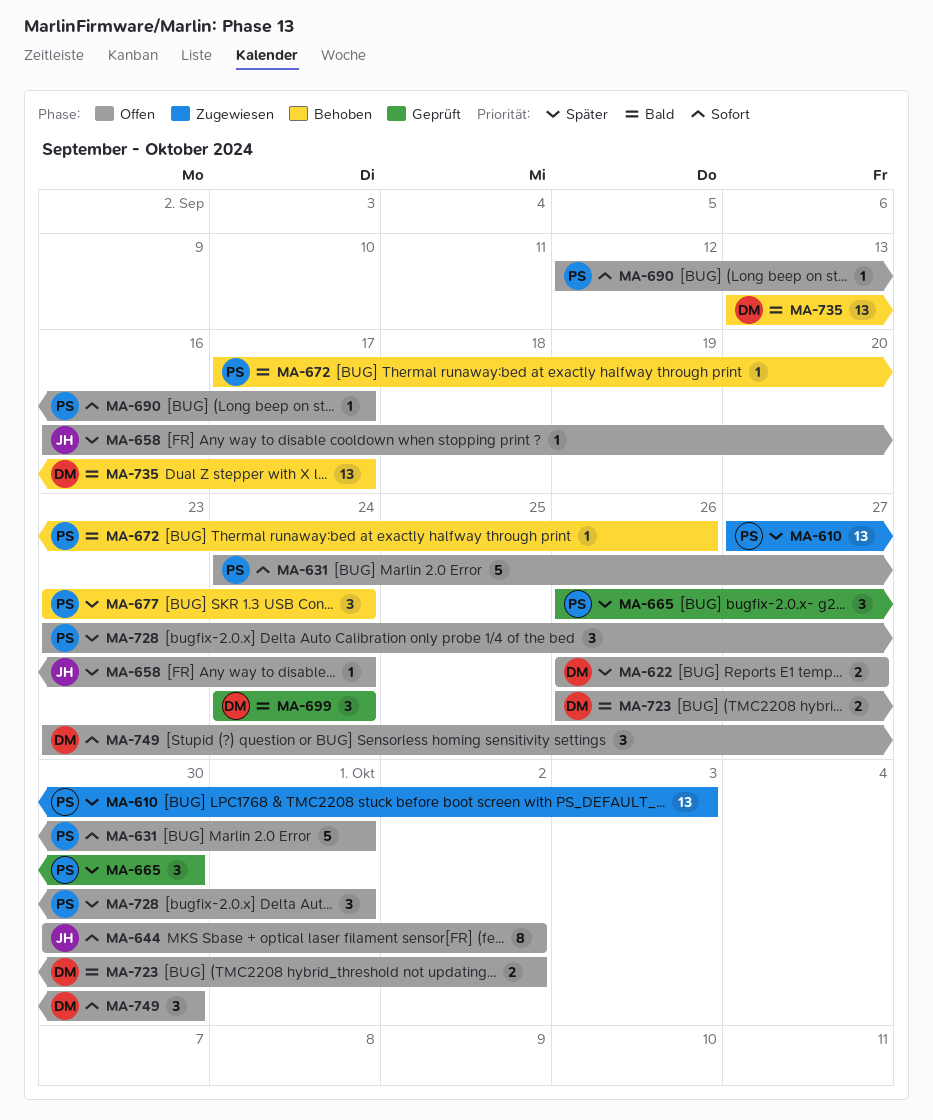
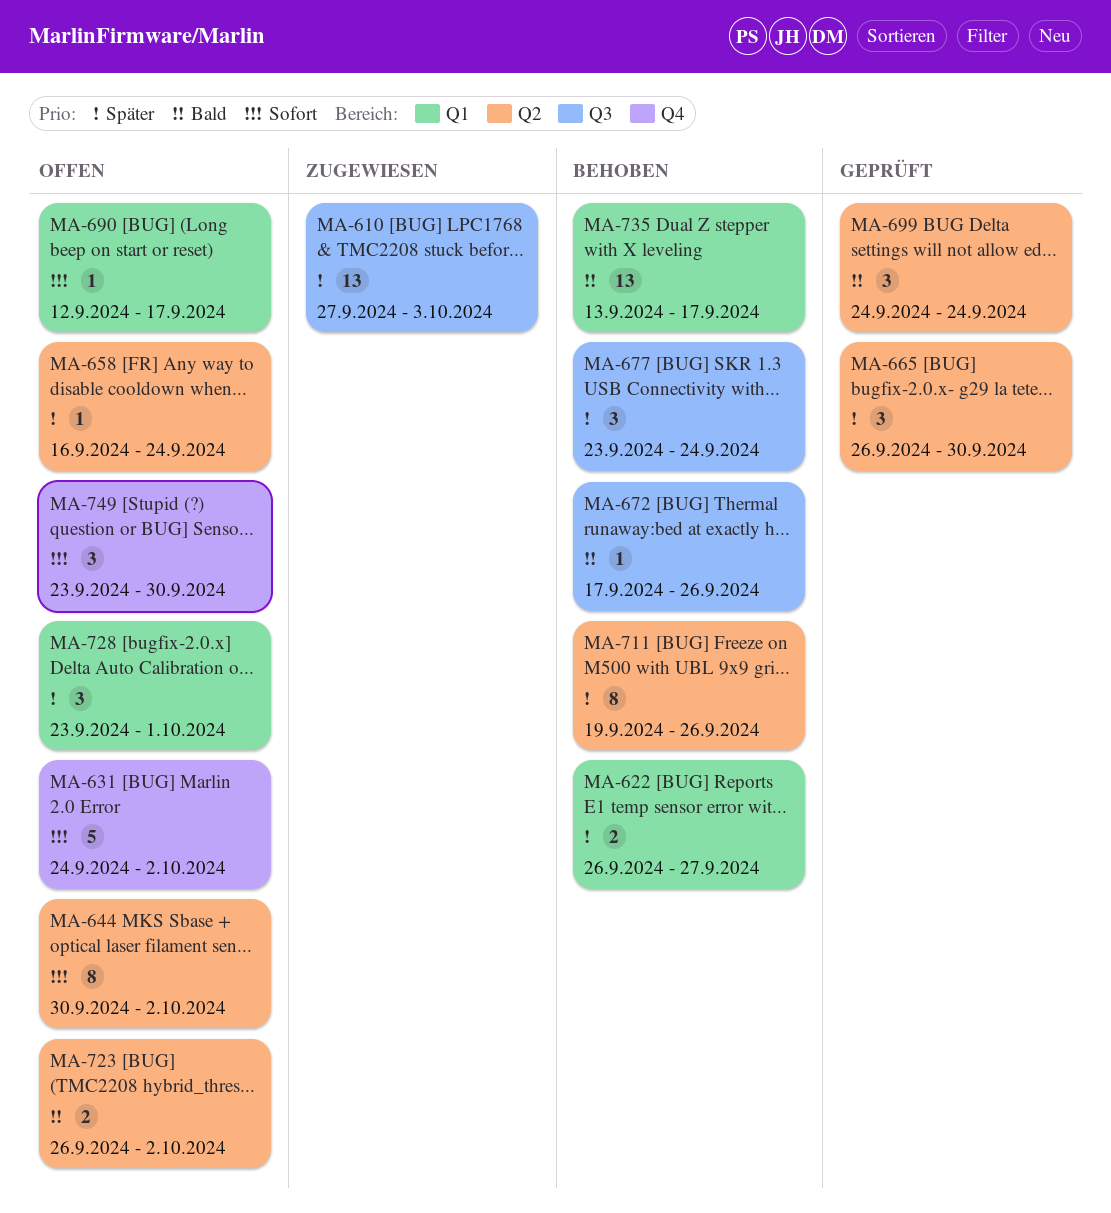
MA-622, status: Offen -> Behoben
MA-631, due: Oct 1 -> Oct 2
MA-711: none -> present

